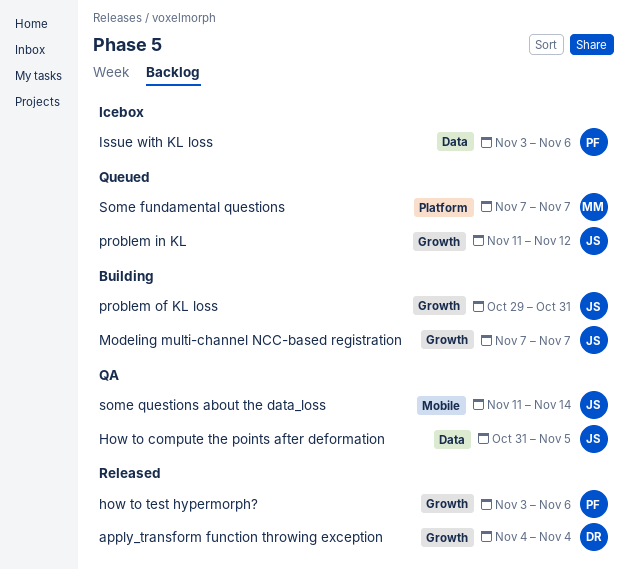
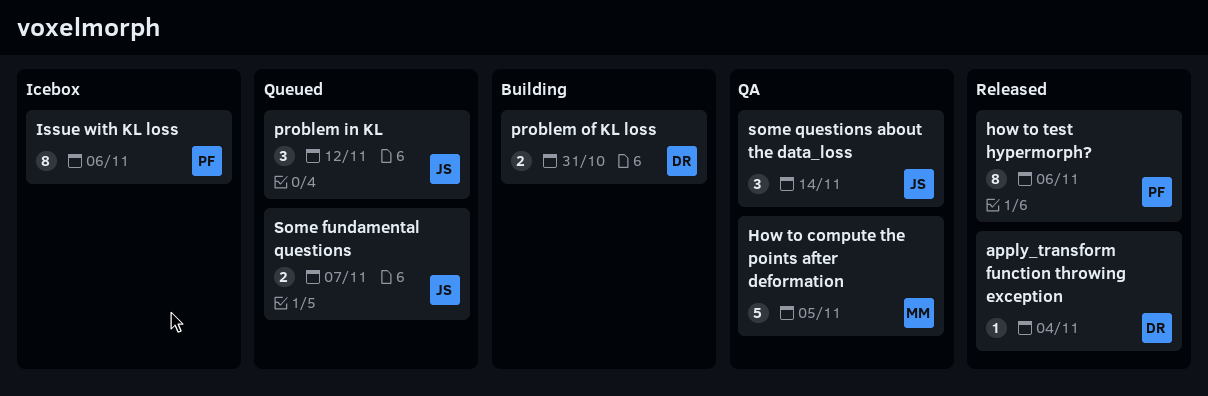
How to compute the points after deformation, owner: JS -> MM
Modeling multi-channel NCC-based registration: present -> none
problem of KL loss, owner: JS -> DR
Some fundamental questions, owner: MM -> JS

